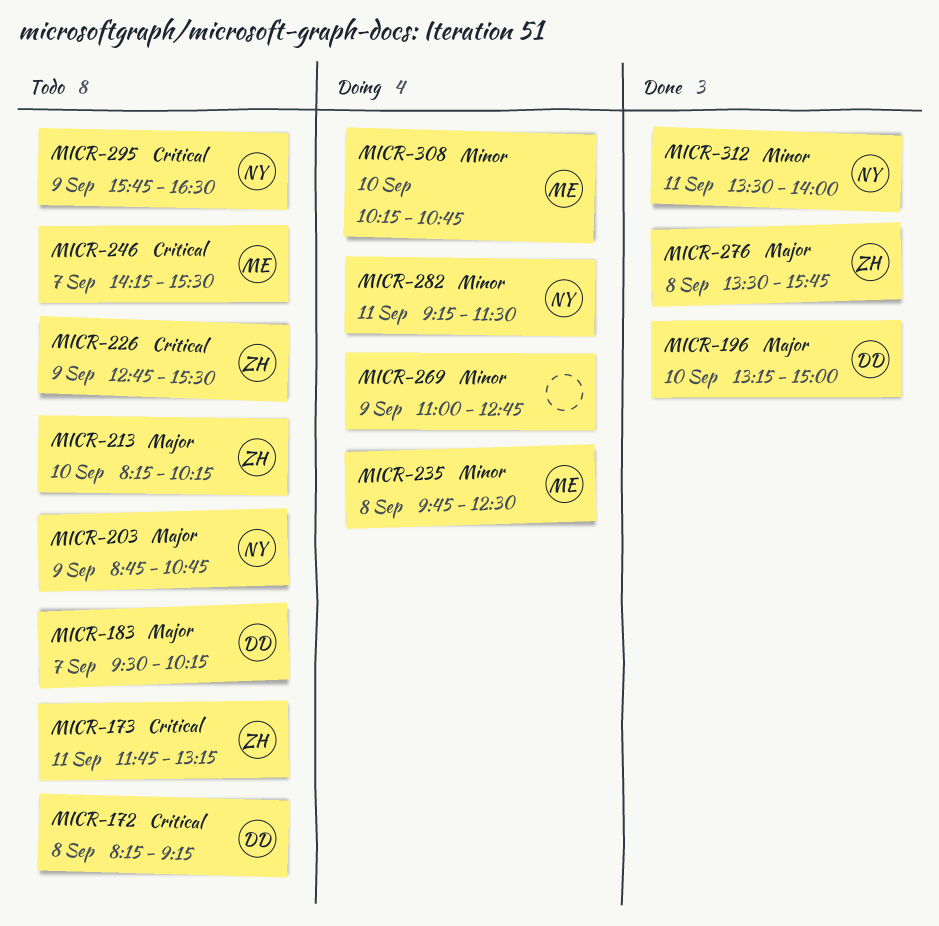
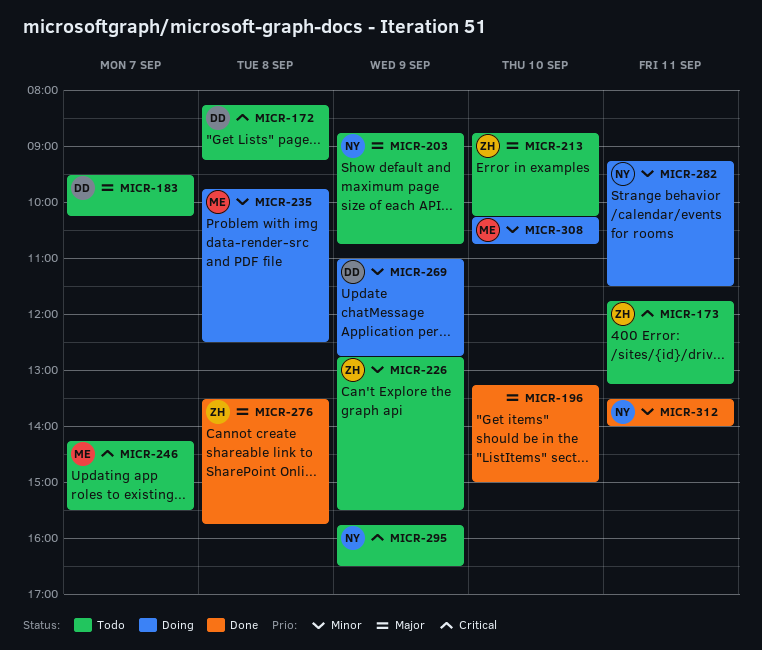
MICR-196, owner: DD -> none
MICR-213, begins: 08:15 -> 08:45
MICR-226, priority: Critical -> Minor
MICR-269, owner: none -> DD

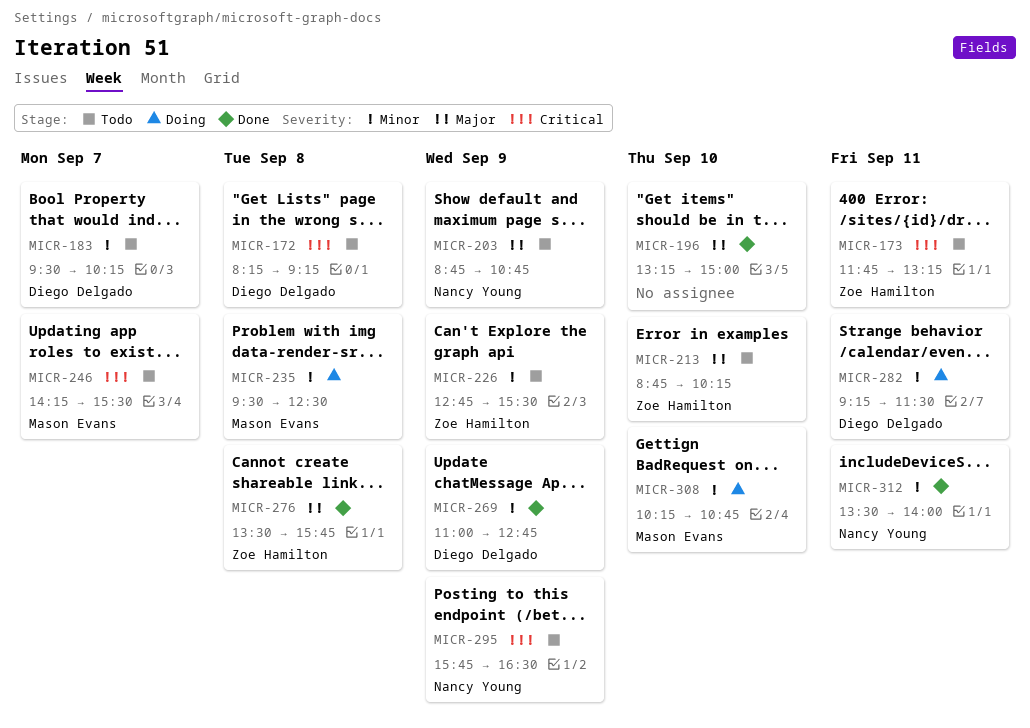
MICR-183, priority: Major -> Minor
MICR-235, begins: 09:45 -> 09:30
MICR-269, status: Doing -> Done
MICR-282, owner: Nancy Young -> Diego Delgado

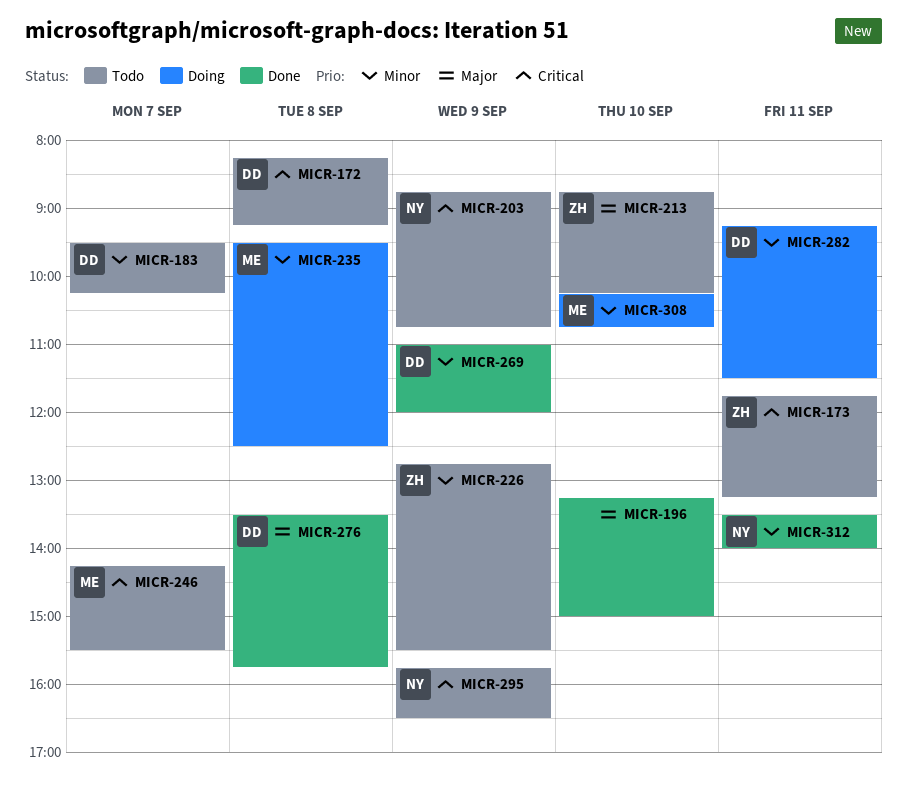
MICR-203, priority: Major -> Critical
MICR-269, ends: 12:45 -> 12:00
MICR-276, owner: Zoe Hamilton -> Diego Delgado

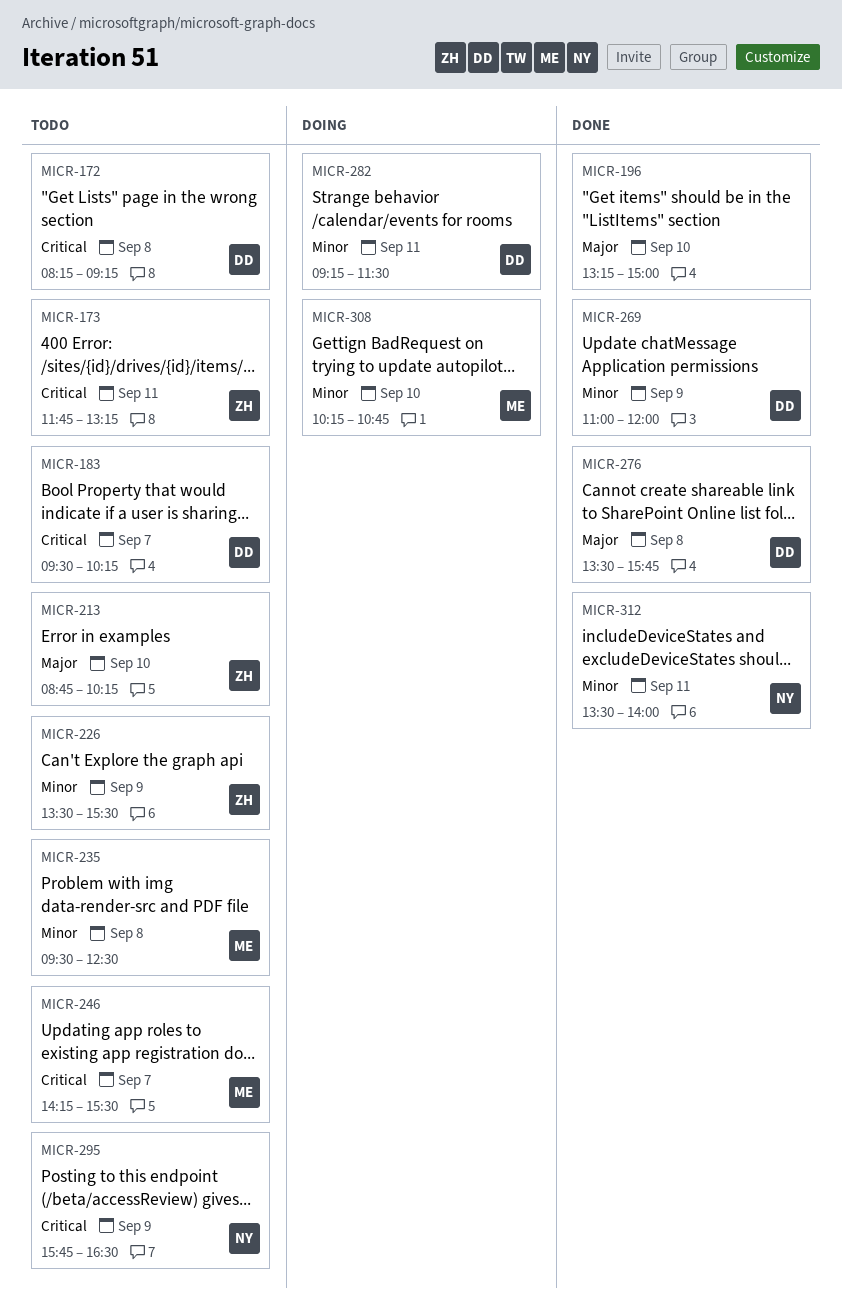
MICR-183, priority: Minor -> Critical
MICR-203: present -> none
MICR-226, begins: 12:45 -> 13:30
MICR-235, status: Doing -> Todo

